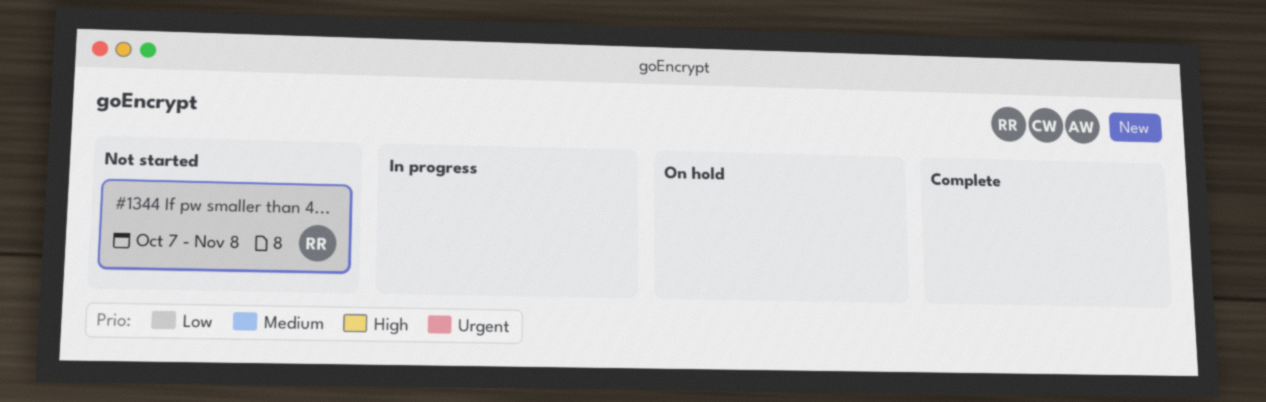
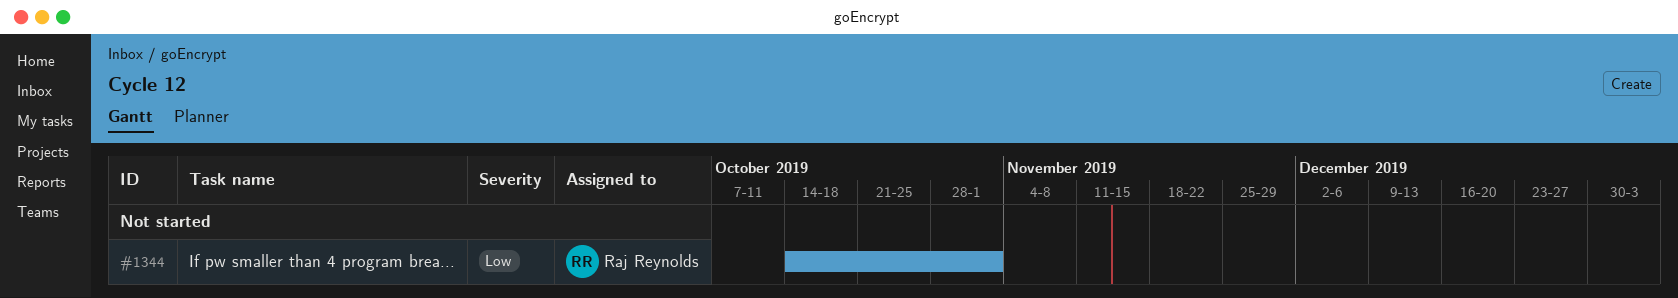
#1344, start: Oct 7 -> Oct 14
#1344, due: Nov 8 -> Nov 1

